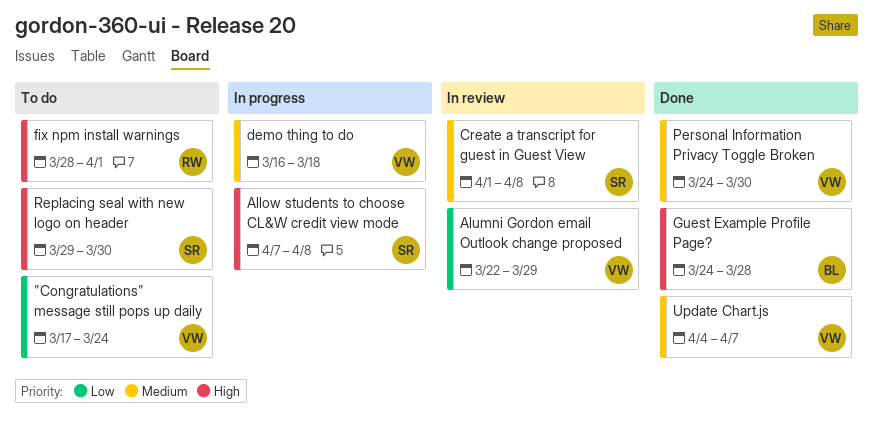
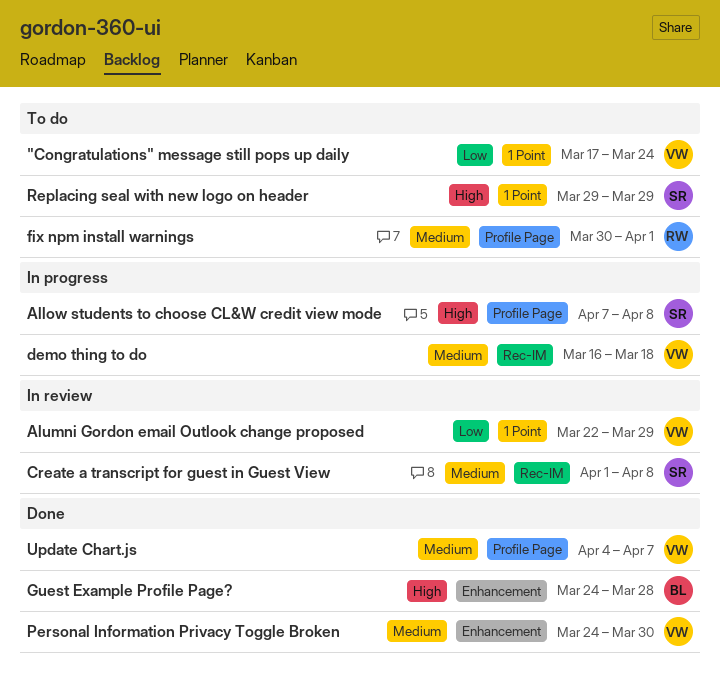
fix npm install warnings, priority: High -> Medium
fix npm install warnings, start: Mar 28 -> Mar 30
Replacing seal with new logo on header, due: Mar 30 -> Mar 29

